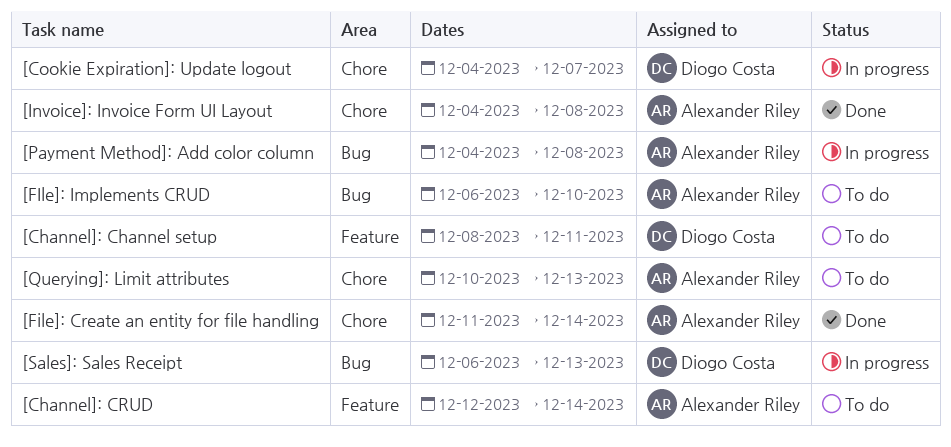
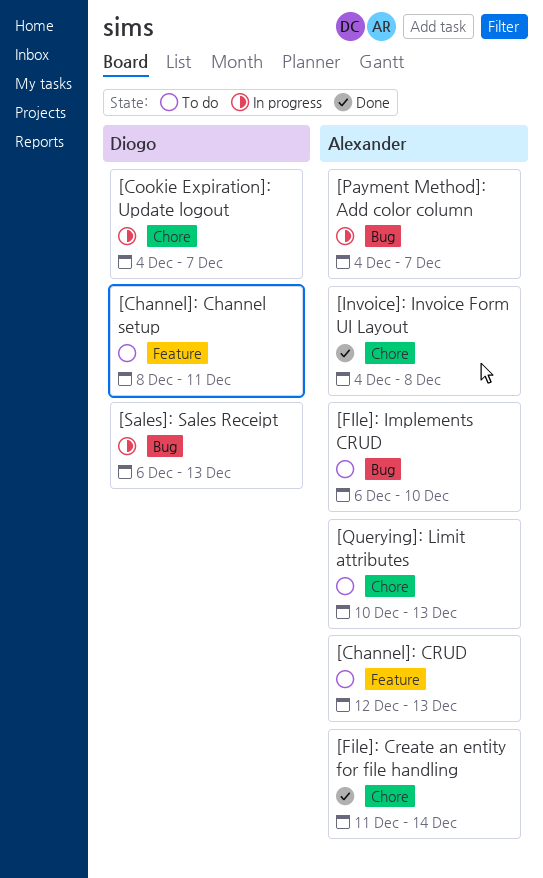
[Channel]: CRUD, due: Dec 14 -> Dec 13
[Payment Method]: Add color column, due: Dec 8 -> Dec 7

